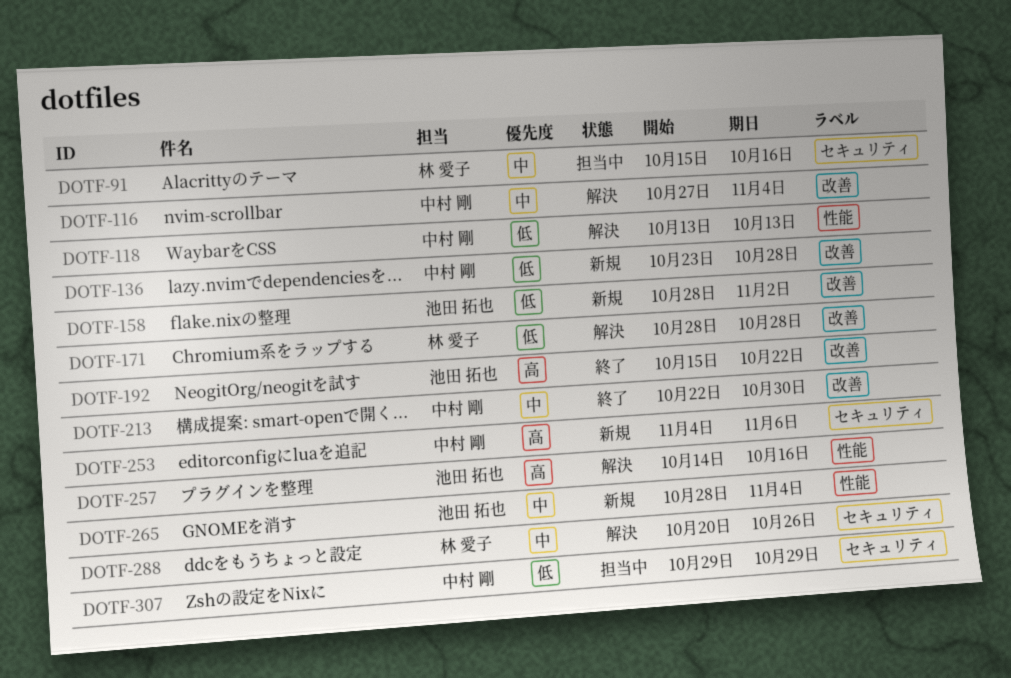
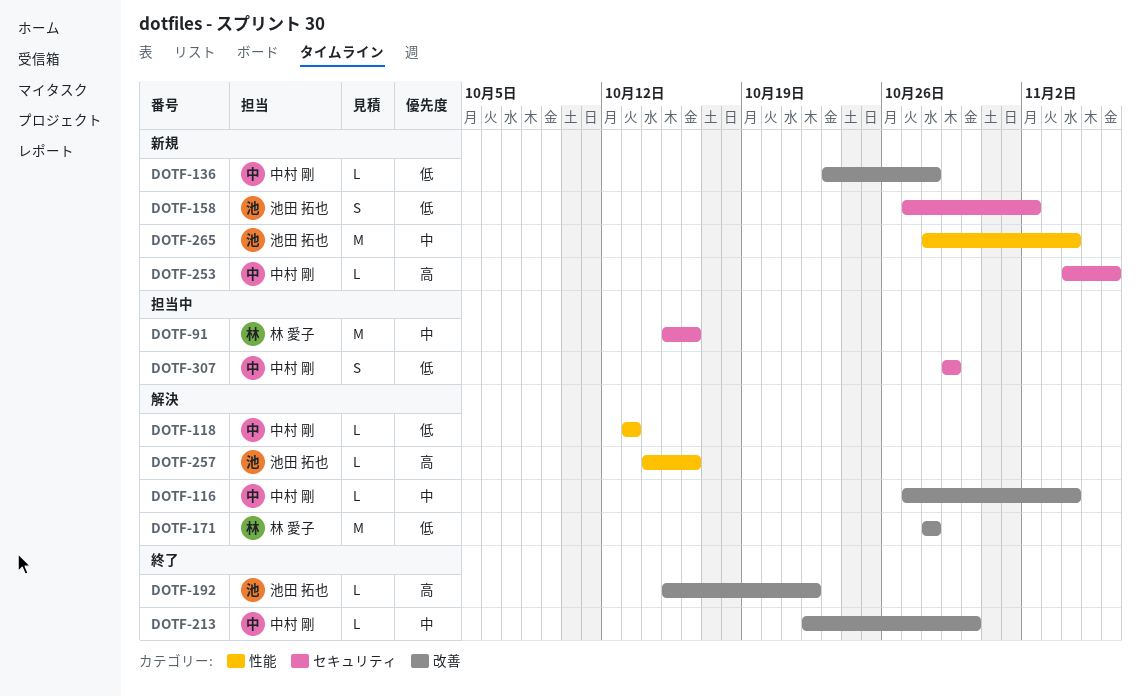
DOTF-158, label: 改善 -> セキュリティ
DOTF-158, start: Oct 28 -> Oct 27
DOTF-288: present -> none

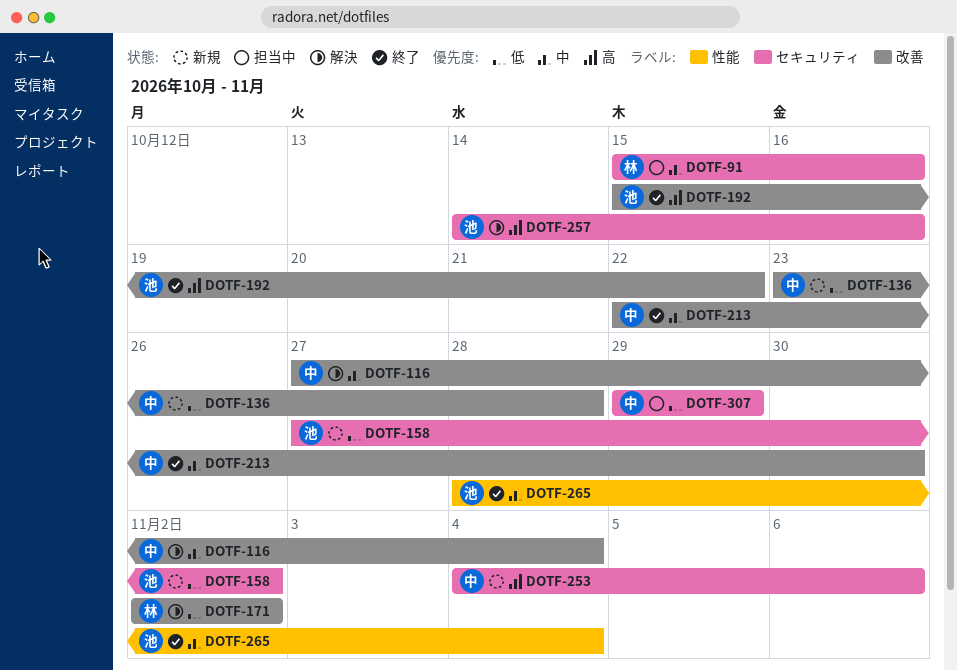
DOTF-118: present -> none
DOTF-171, start: Oct 28 -> Nov 2
DOTF-171, due: Oct 28 -> Nov 2
DOTF-257, label: 性能 -> セキュリティ
DOTF-265, status: 新規 -> 終了

